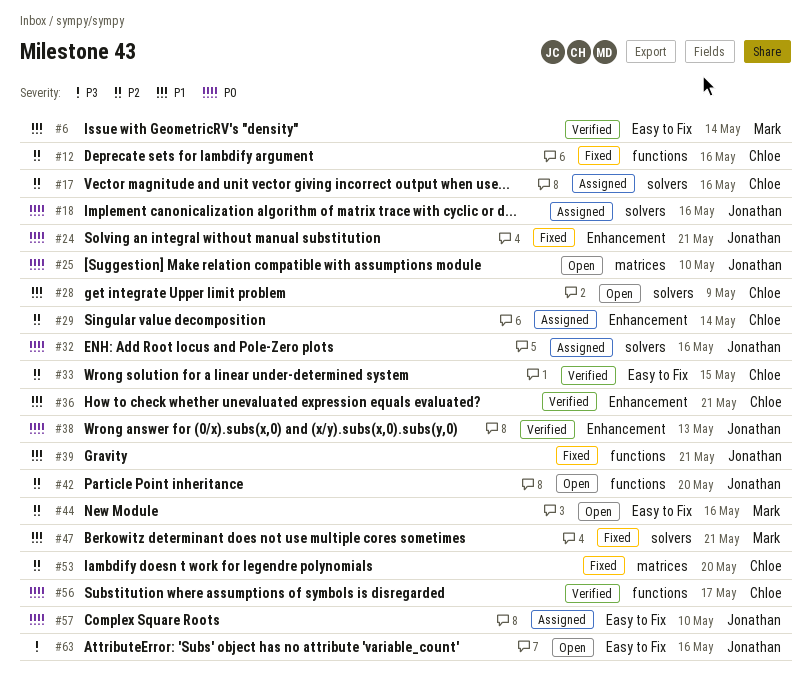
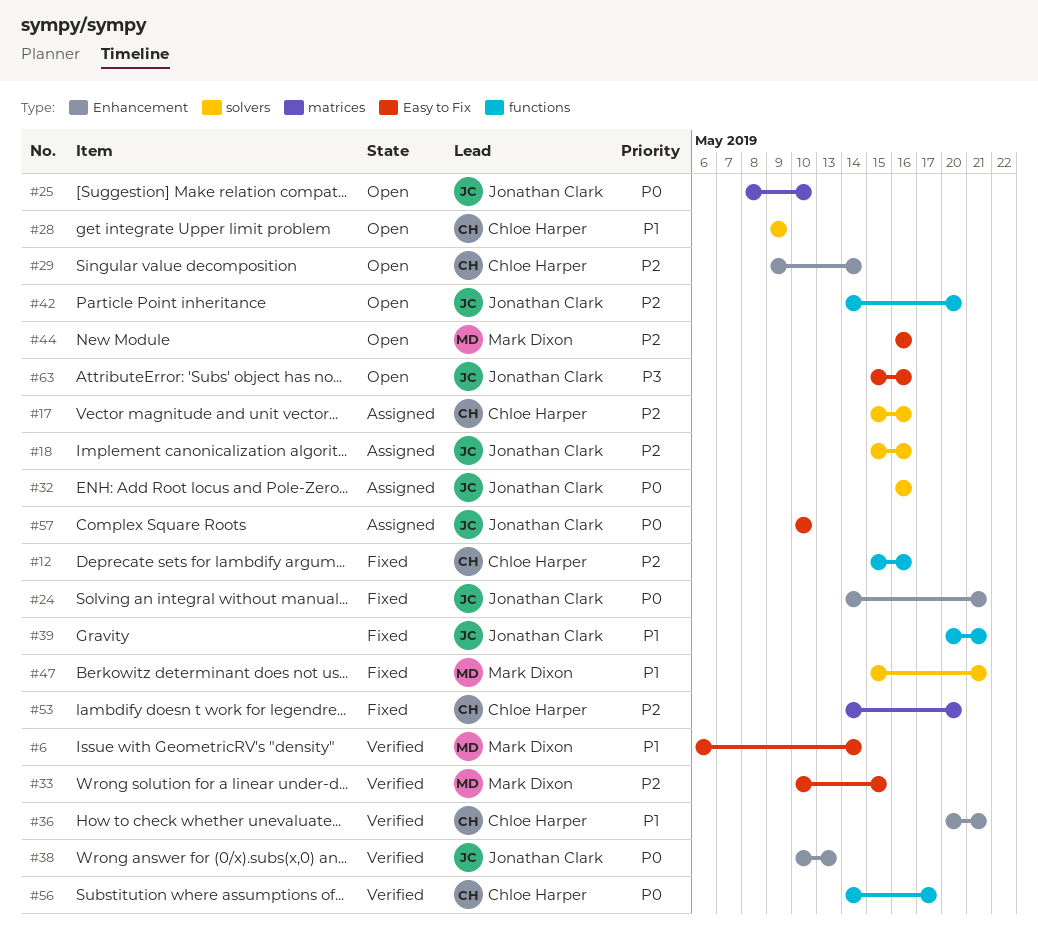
#18, priority: P0 -> P2
#29, status: Assigned -> Open
#33, owner: Chloe Harper -> Mark Dixon

